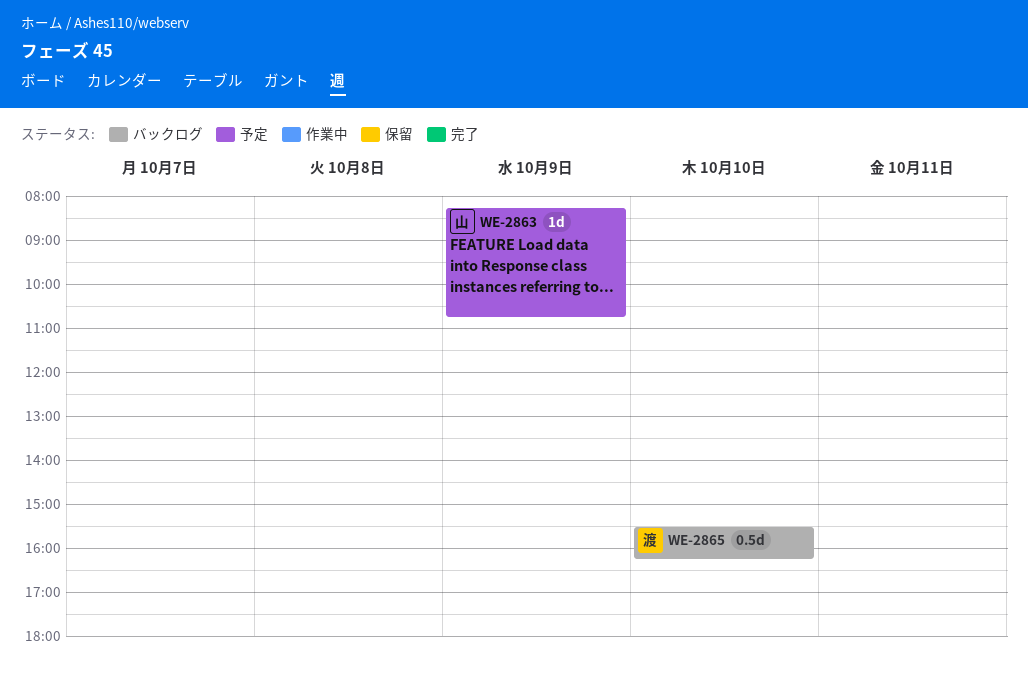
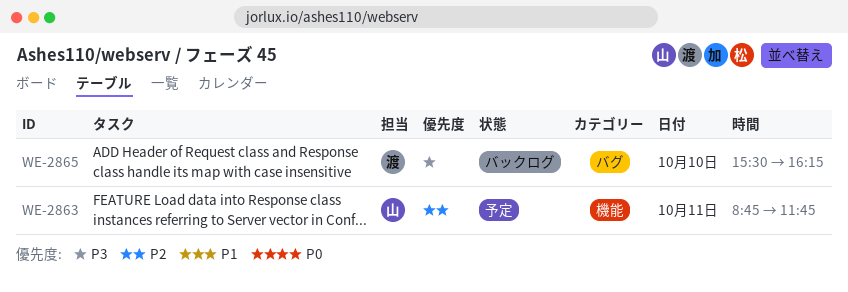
WE-2863, day: Oct 9 -> Oct 11
WE-2863, begins: 08:15 -> 08:45
WE-2863, ends: 10:45 -> 11:45

